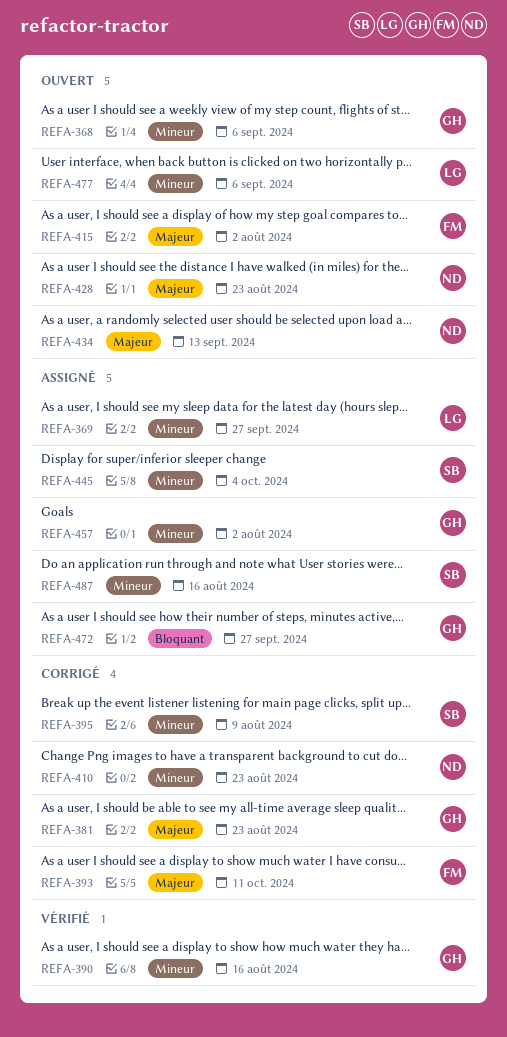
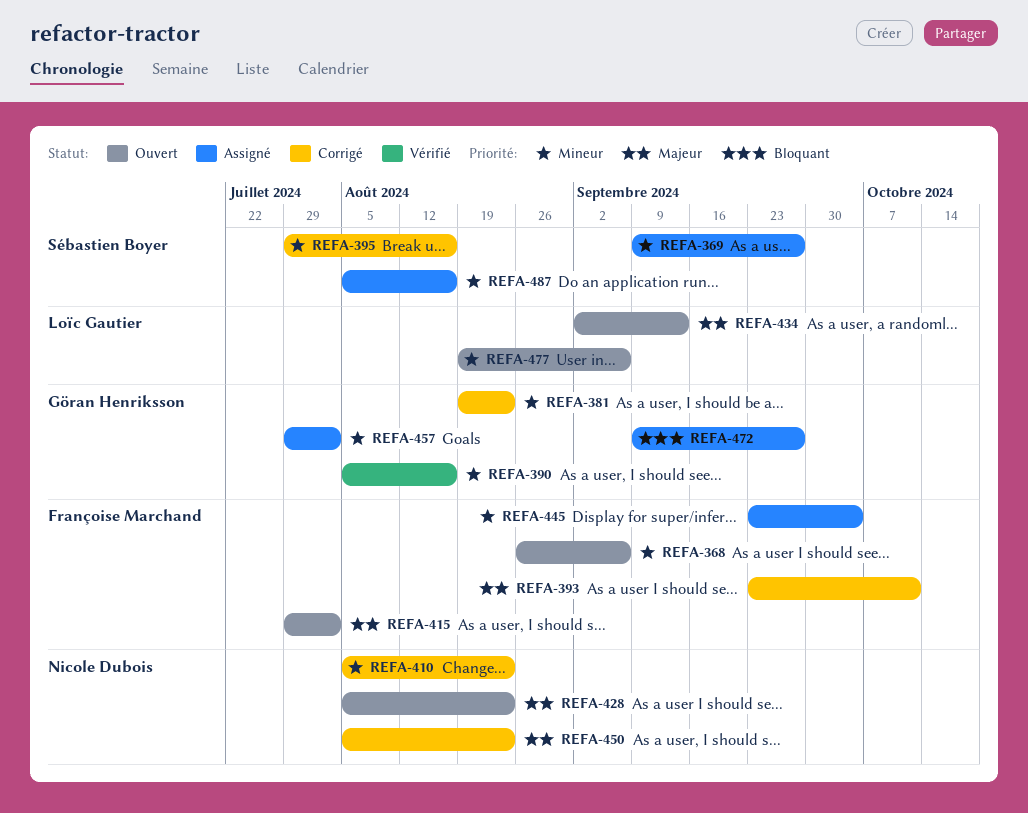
REFA-368, owner: Göran Henriksson -> Françoise Marchand
REFA-369, owner: Loïc Gautier -> Sébastien Boyer
REFA-381, priority: Majeur -> Mineur
REFA-395, due: Aug 9 -> Aug 16
REFA-434, owner: Nicole Dubois -> Loïc Gautier
REFA-445, owner: Sébastien Boyer -> Françoise Marchand
REFA-450: none -> present

